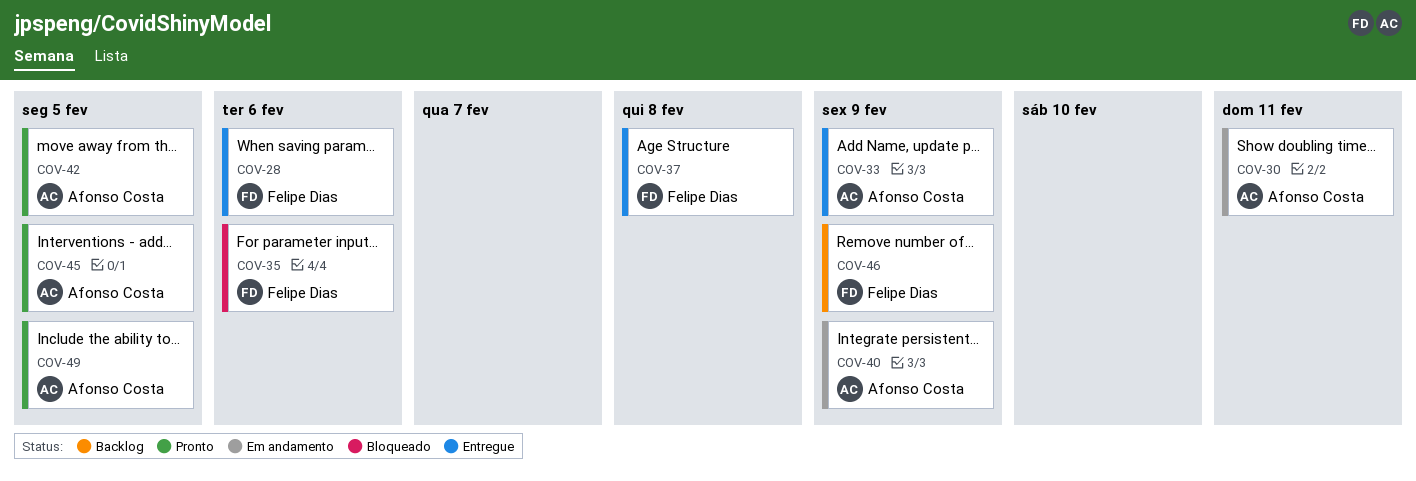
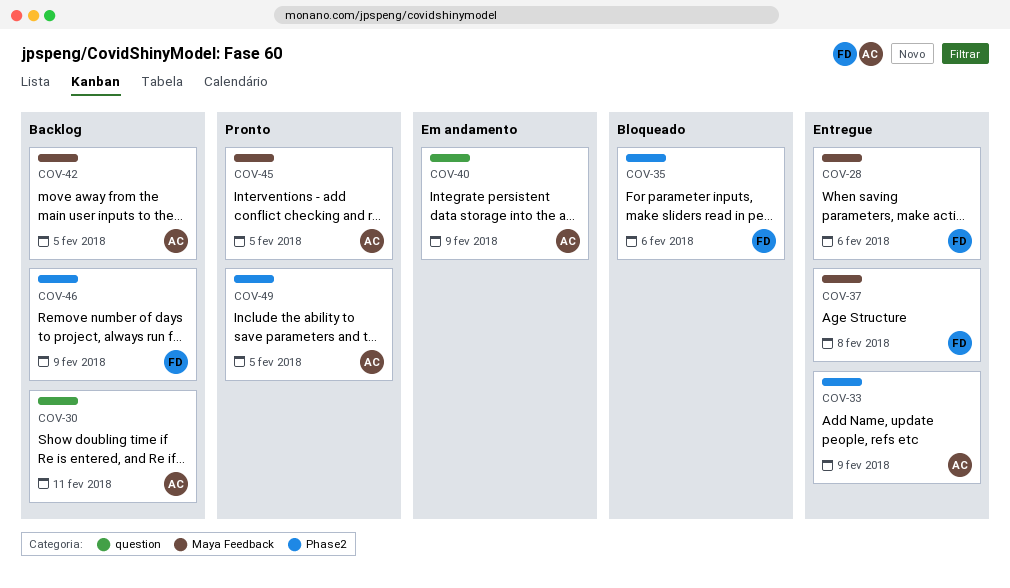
COV-30, status: Em andamento -> Backlog
COV-42, status: Pronto -> Backlog

